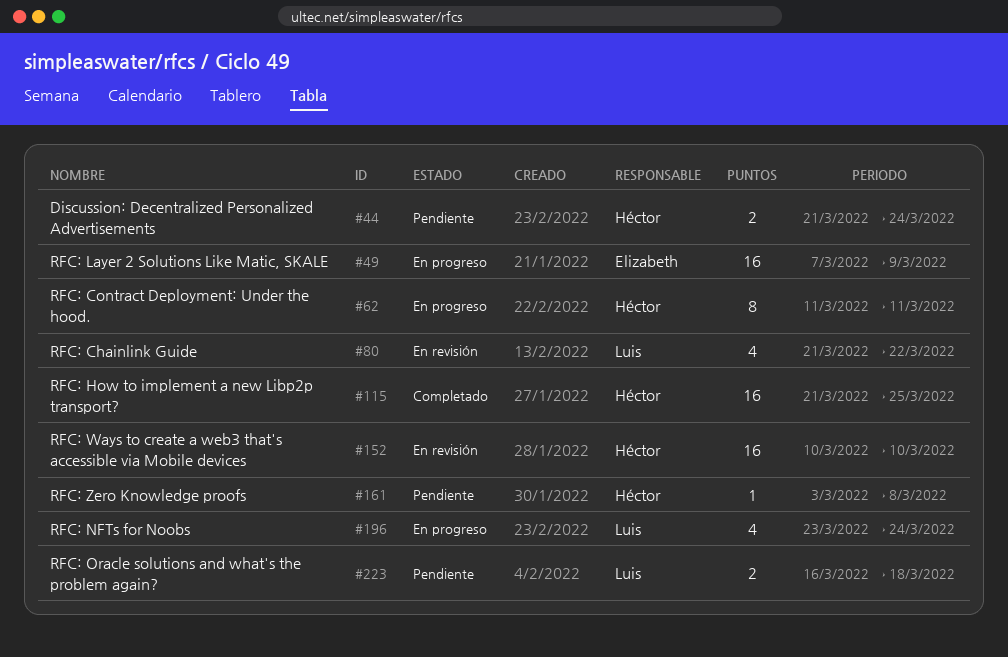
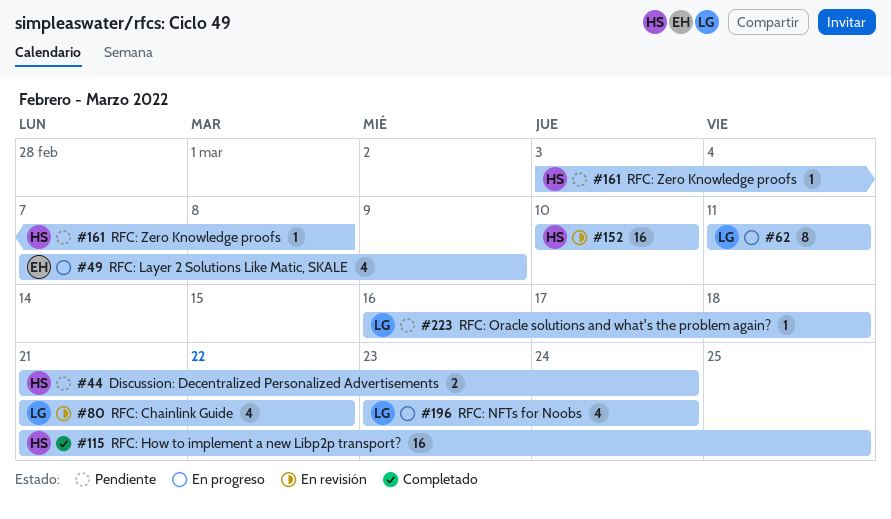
#49, estimate: 16 -> 4
#62, owner: Héctor -> Luis
#223, estimate: 2 -> 1

